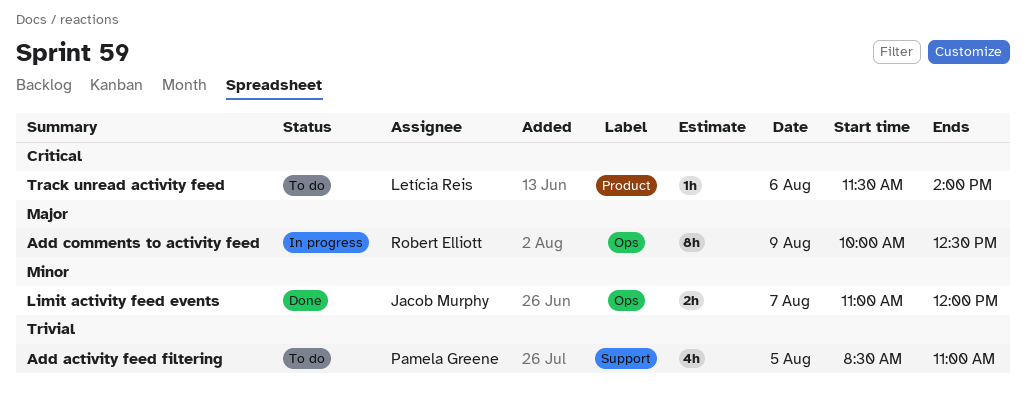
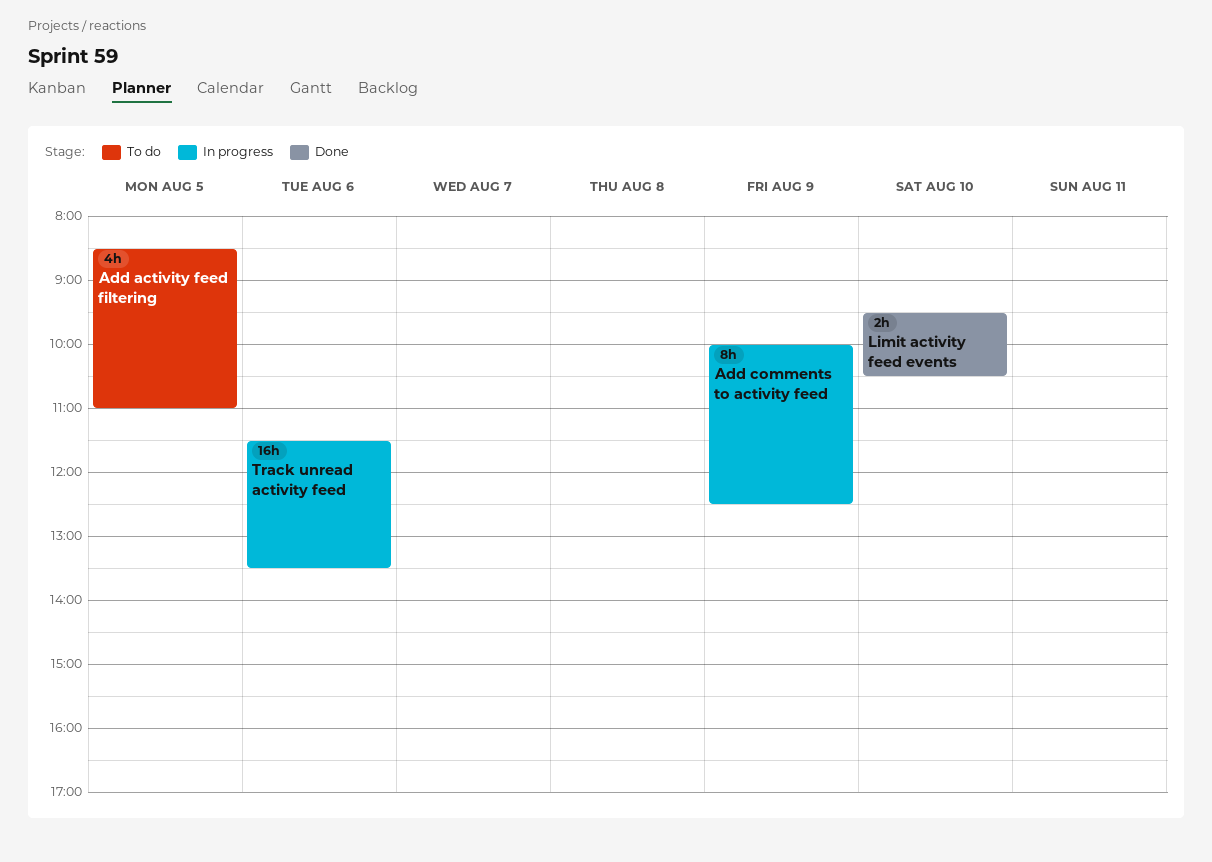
Limit activity feed events, day: Aug 7 -> Aug 10
Limit activity feed events, begins: 11:00 -> 09:30
Limit activity feed events, ends: 12:00 -> 10:30
Track unread activity feed, status: To do -> In progress
Track unread activity feed, estimate: 1h -> 16h
Track unread activity feed, ends: 14:00 -> 13:30

